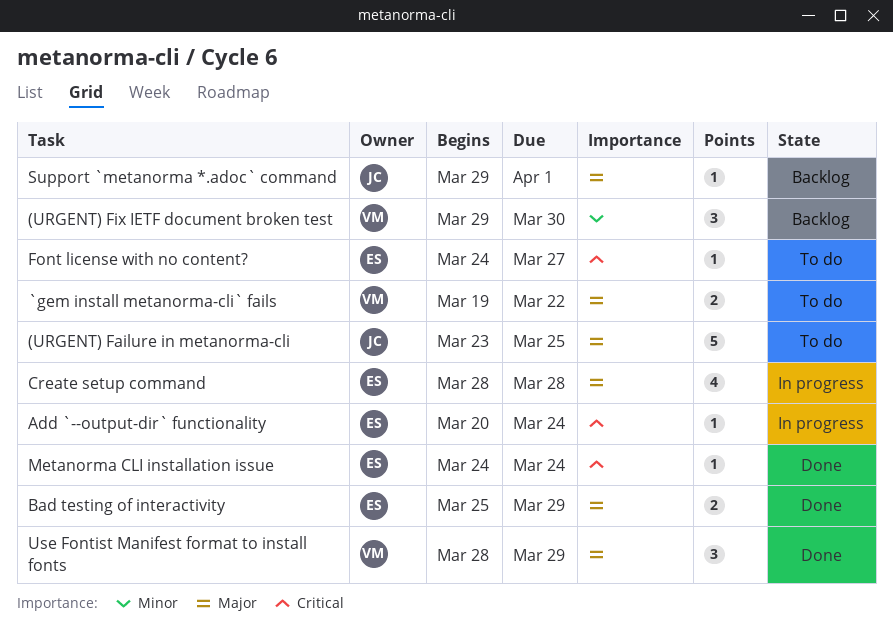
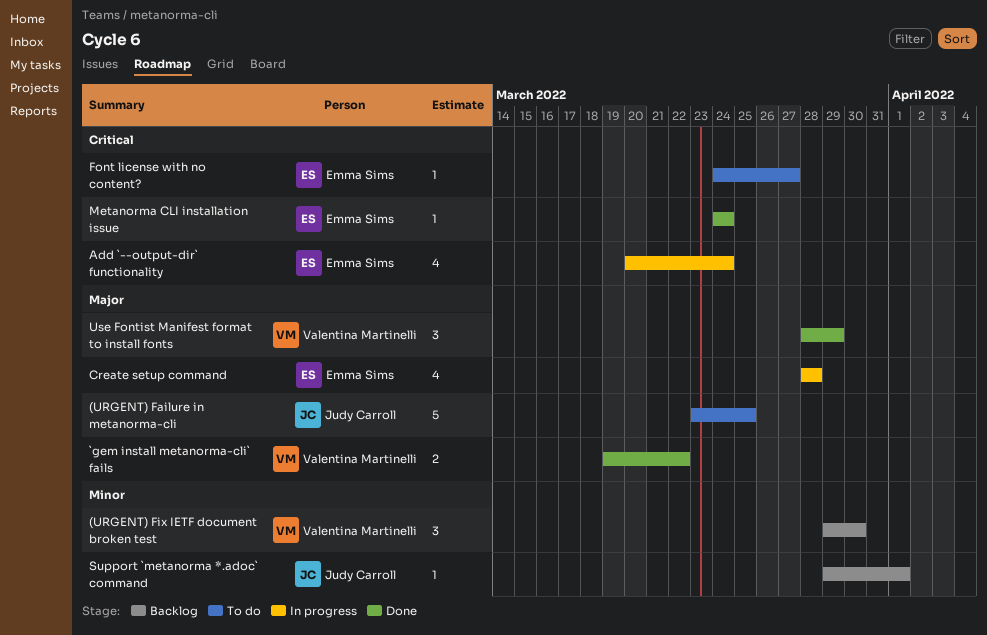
`gem install metanorma-cli` fails, status: To do -> Done
Add `--output-dir` functionality, estimate: 1 -> 4
Bad testing of interactivity: present -> none
Support `metanorma *.adoc` command, priority: Major -> Minor

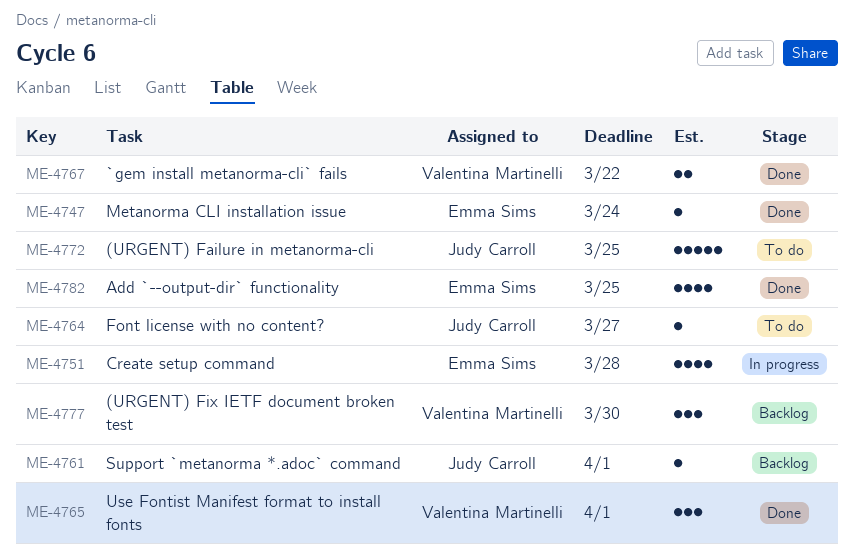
Add `--output-dir` functionality, status: In progress -> Done
Add `--output-dir` functionality, due: Mar 24 -> Mar 25
Font license with no content?, owner: Emma Sims -> Judy Carroll
Use Fontist Manifest format to install fonts, due: Mar 29 -> Apr 1

